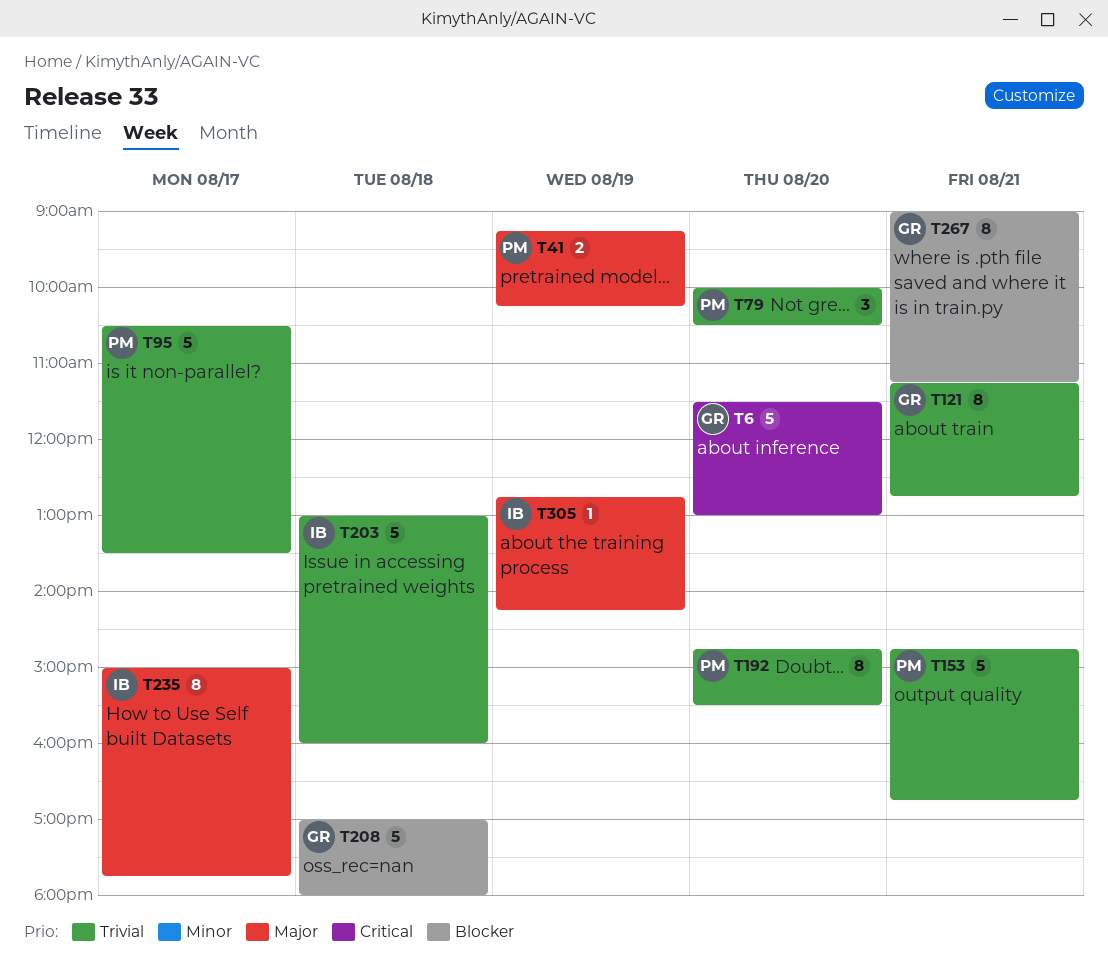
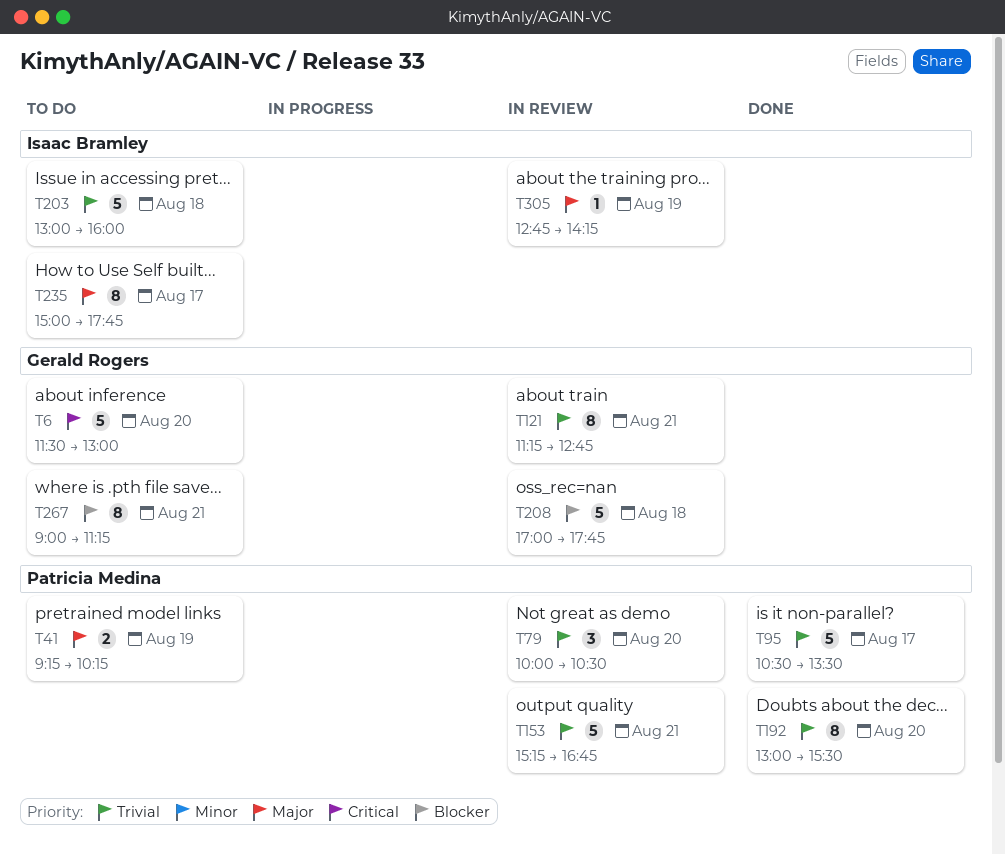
T153, begins: 14:45 -> 15:15
T192, begins: 14:45 -> 13:00
T208, ends: 18:00 -> 17:45

